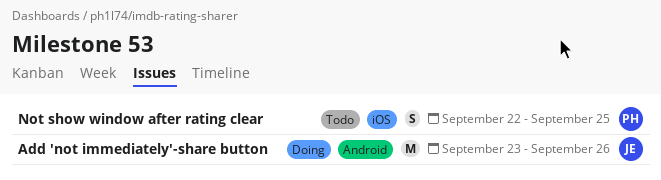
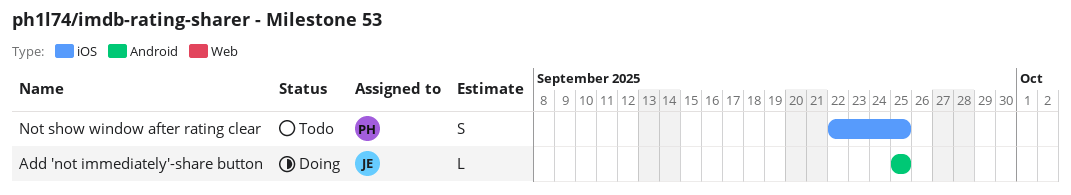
Add 'not immediately'-share button, estimate: M -> L
Add 'not immediately'-share button, start: Sep 23 -> Sep 25
Add 'not immediately'-share button, due: Sep 26 -> Sep 25

